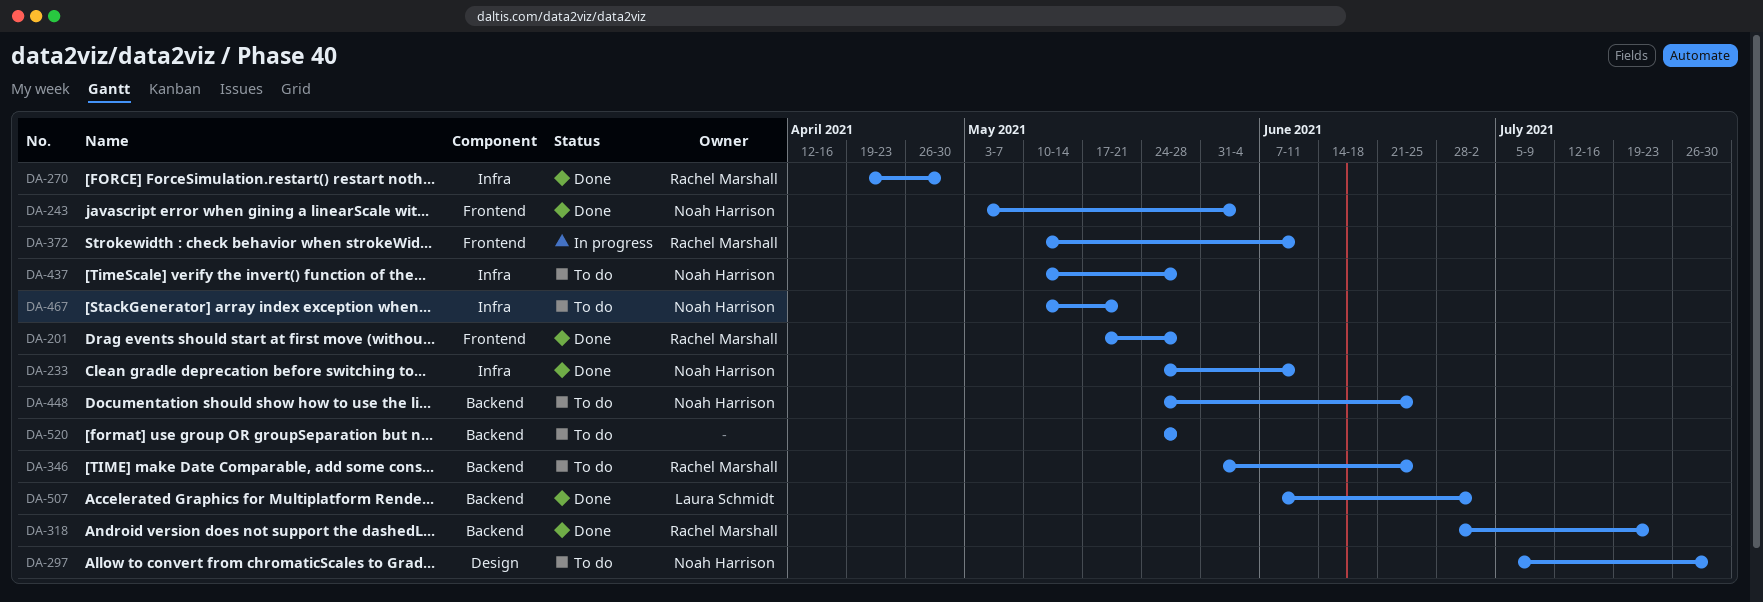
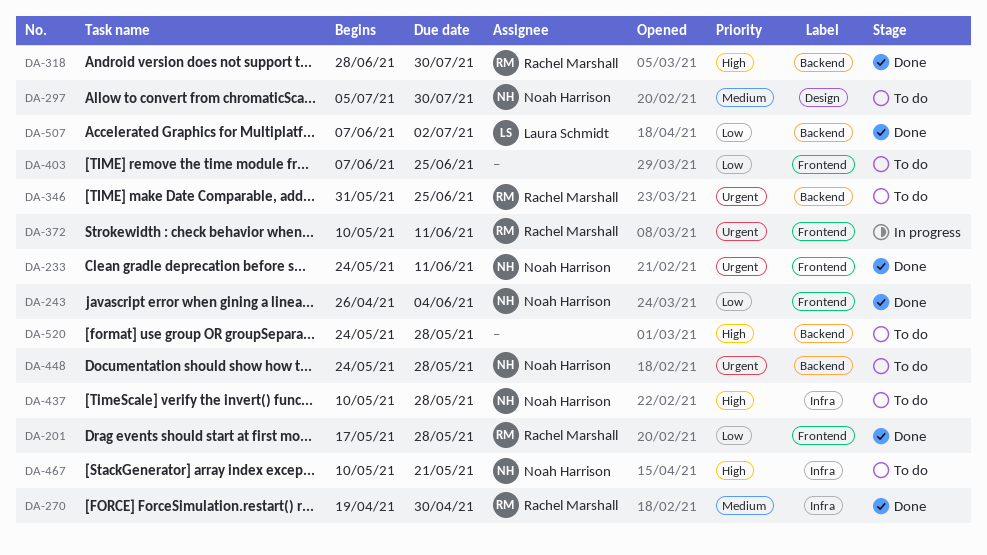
DA-233, label: Infra -> Frontend
DA-243, start: May 3 -> Apr 26
DA-318, due: Jul 23 -> Jul 30
DA-403: none -> present
DA-448, due: Jun 25 -> May 28

